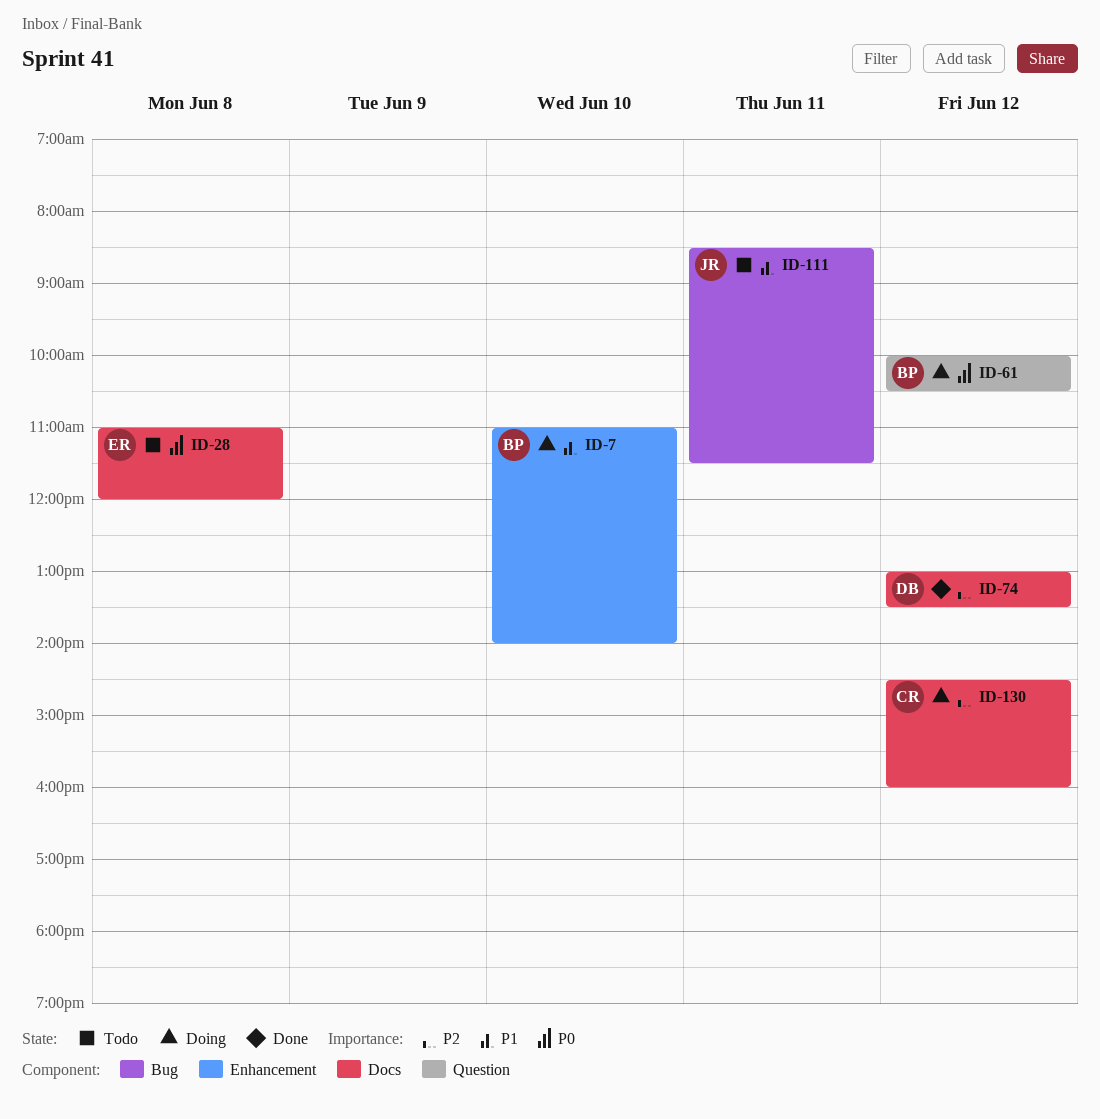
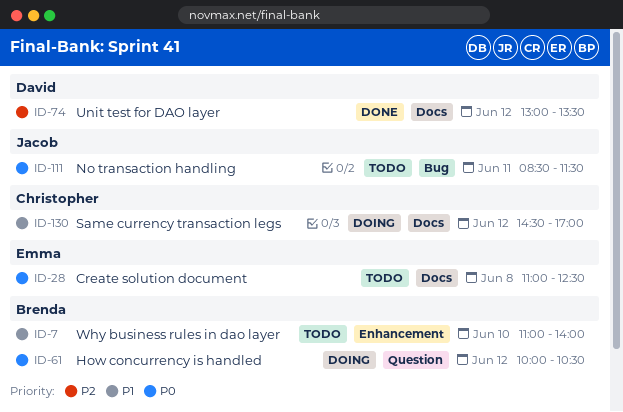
ID-7, status: Doing -> Todo
ID-28, ends: 12:00 -> 12:30
ID-111, priority: P1 -> P0
ID-130, priority: P2 -> P1
ID-130, ends: 16:00 -> 17:00

